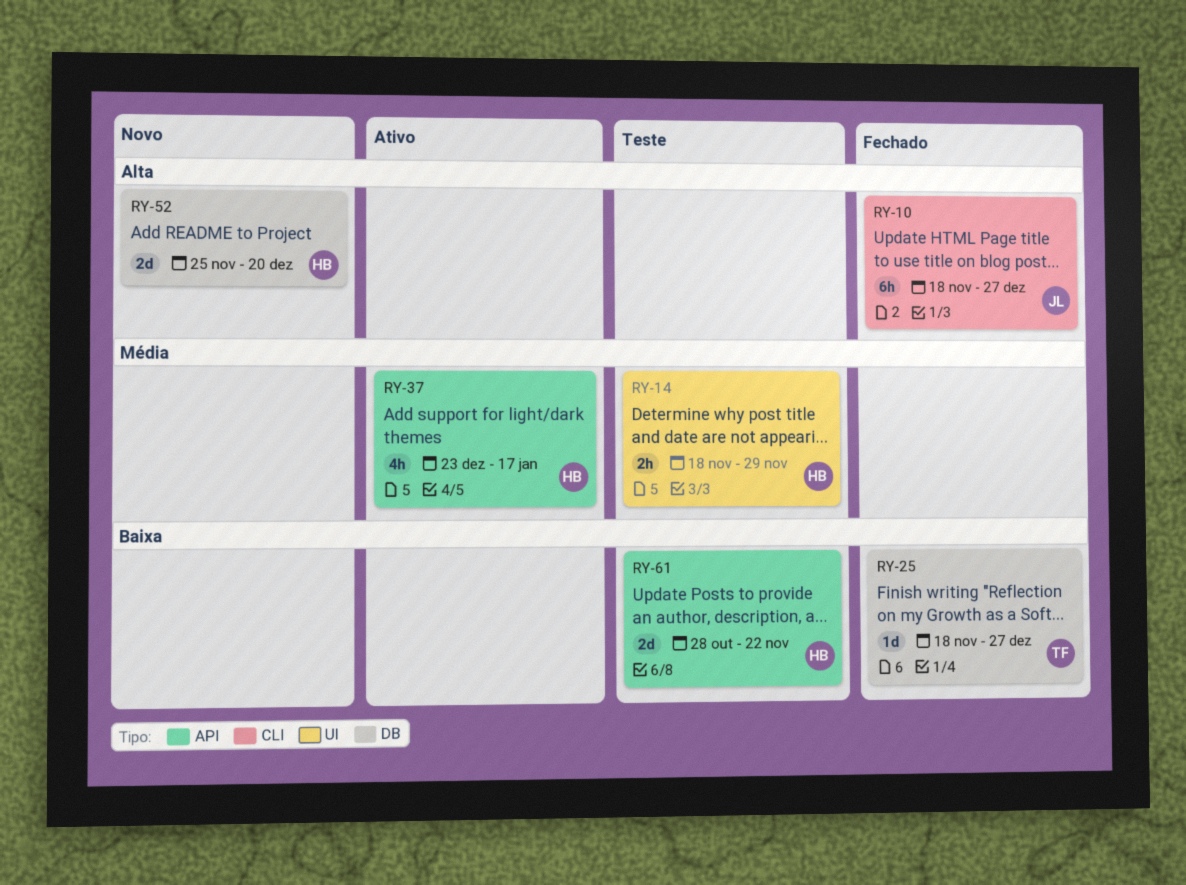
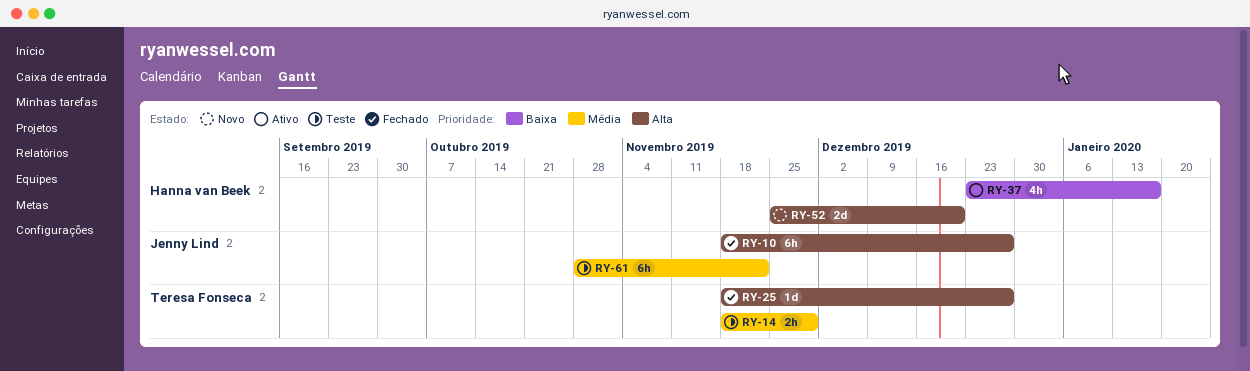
RY-14, owner: Hanna van Beek -> Teresa Fonseca
RY-25, priority: Baixa -> Alta
RY-37, priority: Média -> Baixa
RY-61, owner: Hanna van Beek -> Jenny Lind
RY-61, priority: Baixa -> Média
RY-61, estimate: 2d -> 6h

